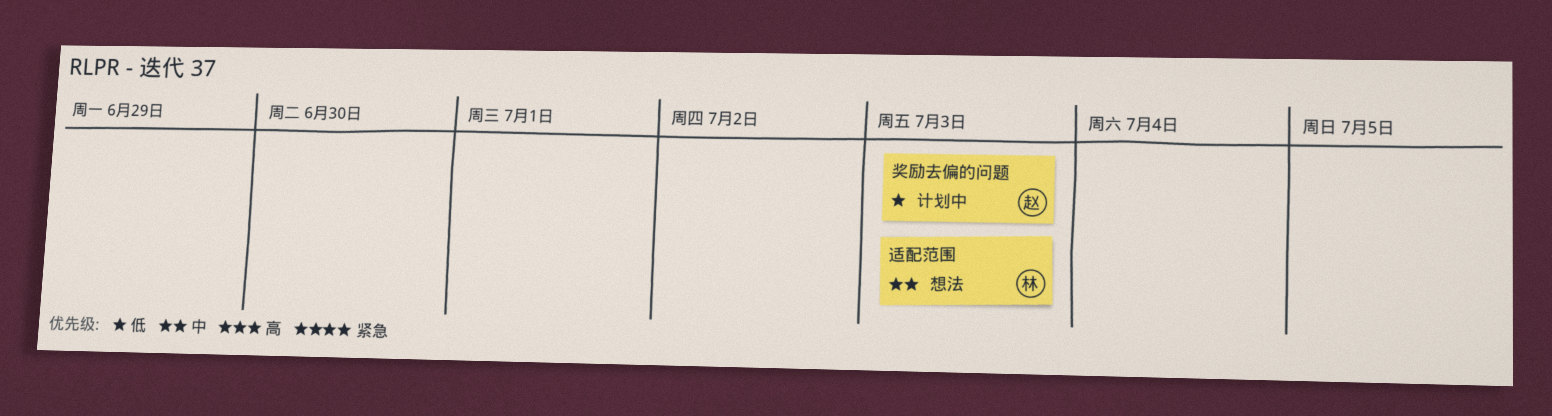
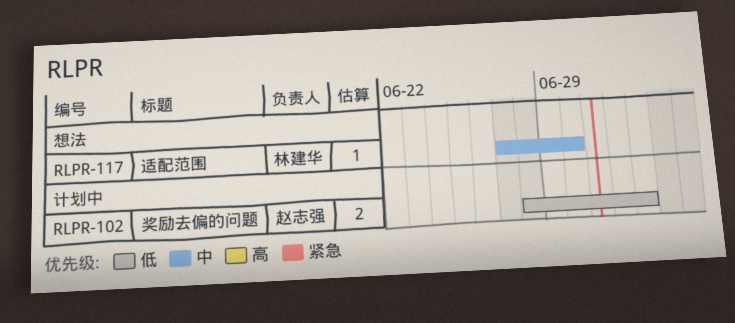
适配范围, due: Jul 3 -> Jun 30

